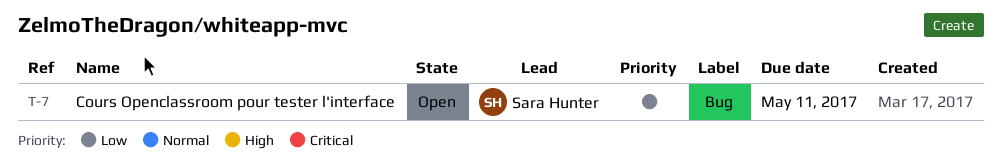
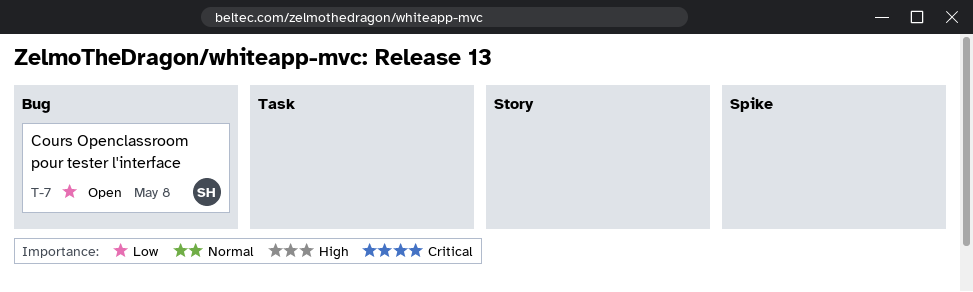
T-7, due: May 11 -> May 8

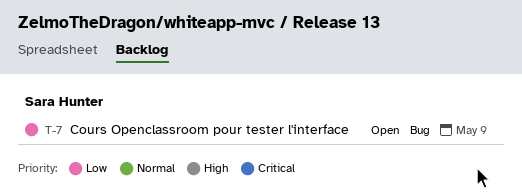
T-7, due: May 8 -> May 9

